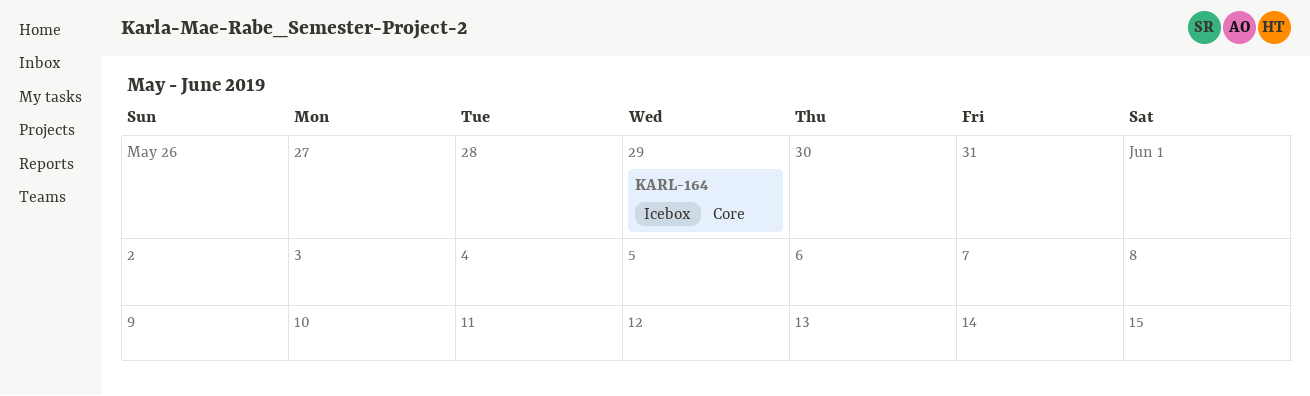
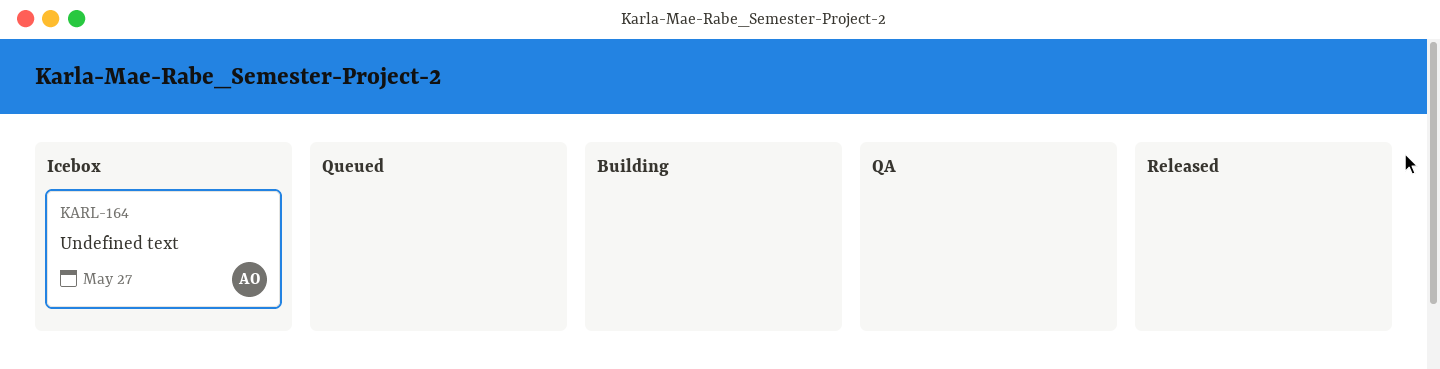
KARL-164, due: May 29 -> May 27

